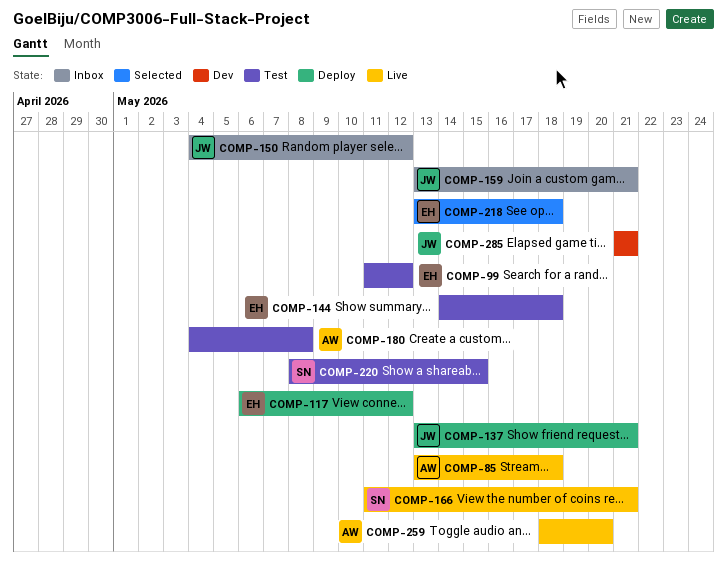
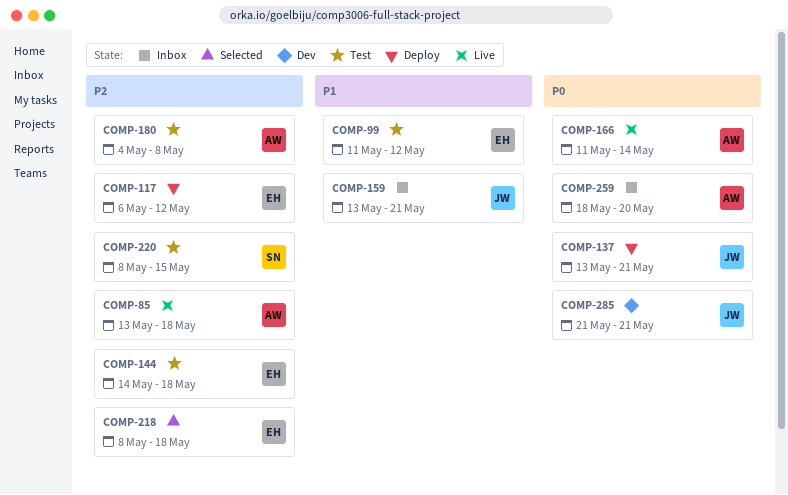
COMP-150: present -> none
COMP-166, owner: SN -> AW
COMP-166, due: May 21 -> May 14
COMP-218, start: May 13 -> May 8
COMP-259, status: Live -> Inbox

